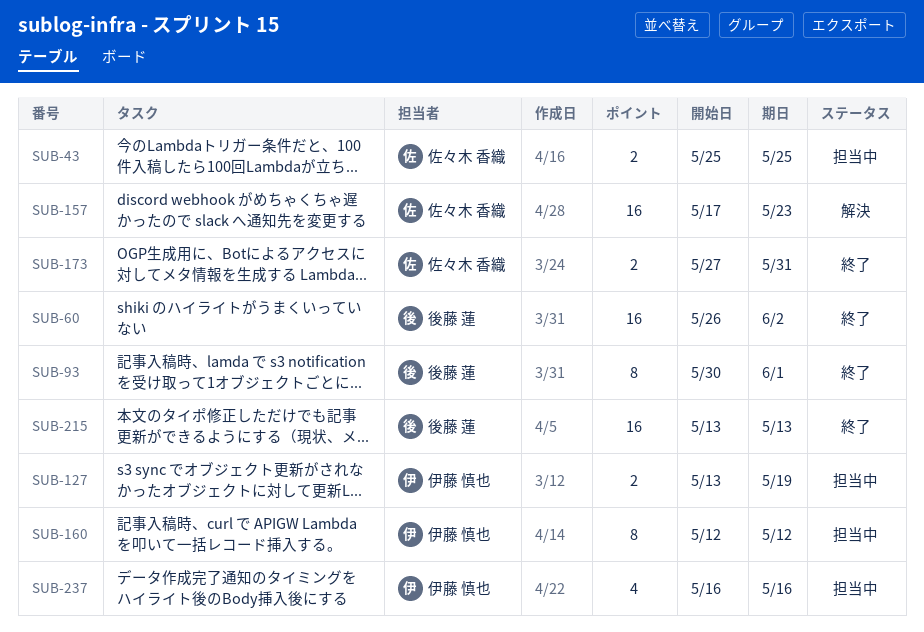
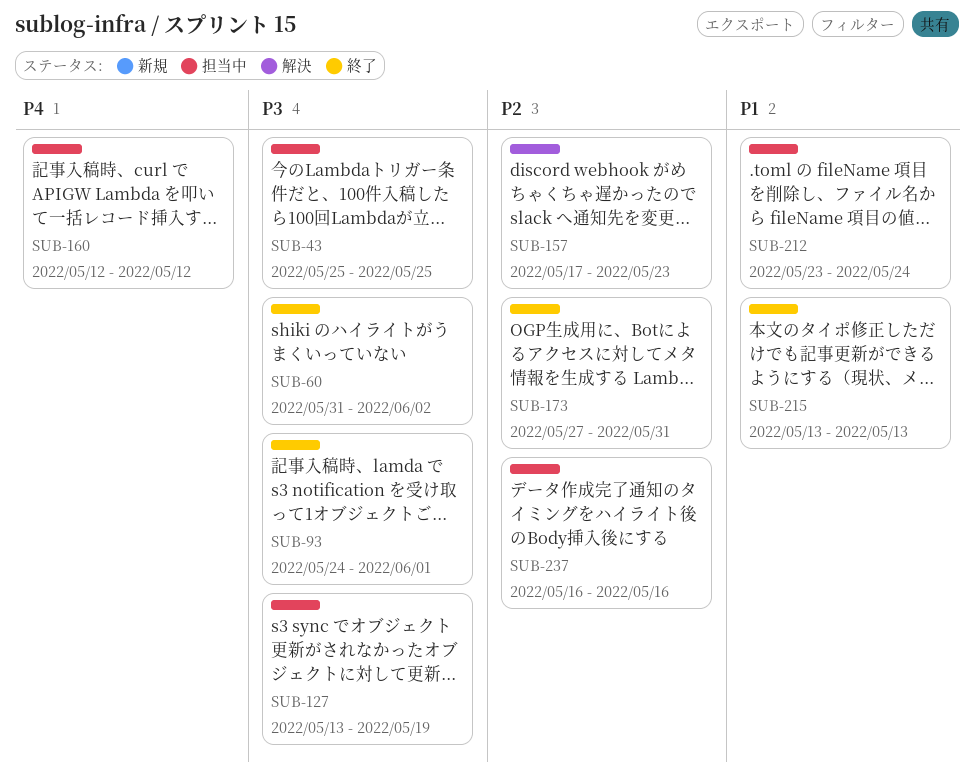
SUB-60, start: May 26 -> May 31
SUB-93, start: May 30 -> May 24
SUB-212: none -> present

